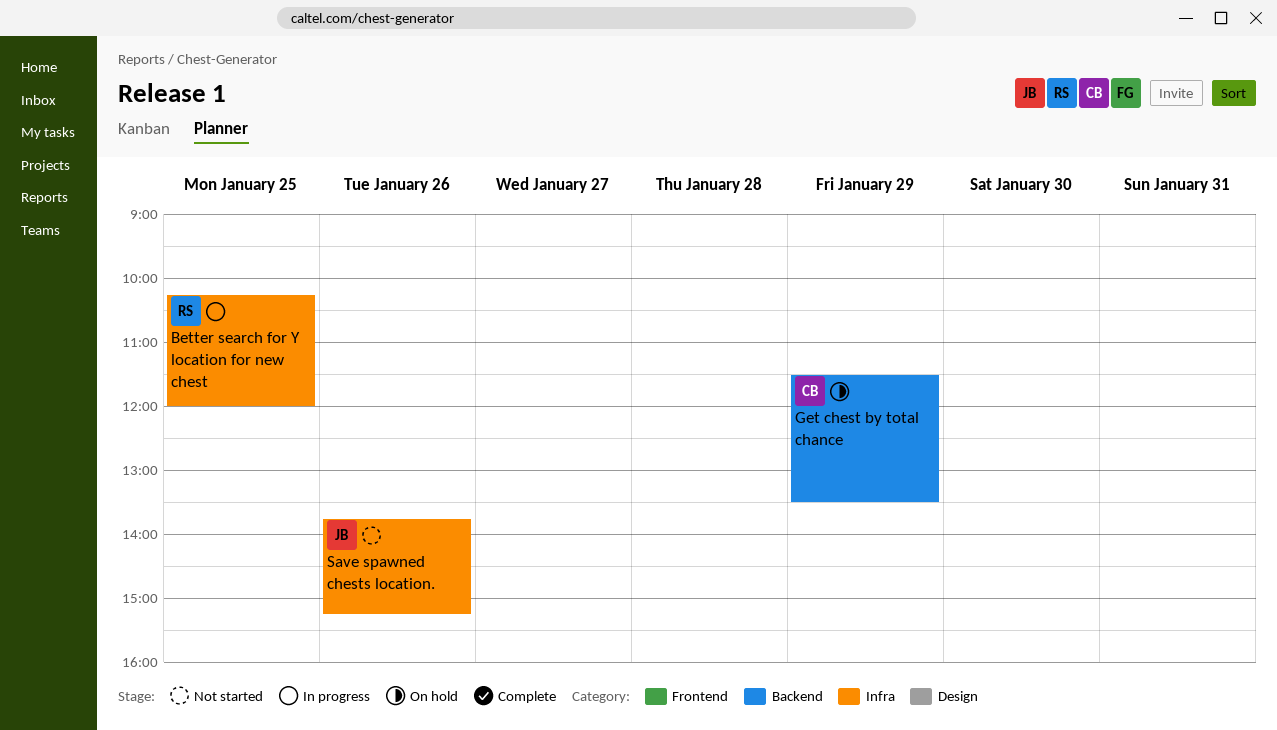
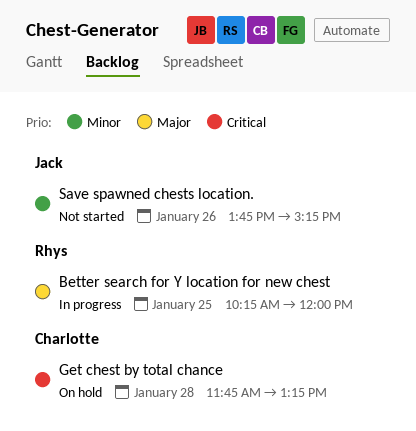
Get chest by total chance, day: Jan 29 -> Jan 28
Get chest by total chance, begins: 11:30 -> 11:45
Get chest by total chance, ends: 13:30 -> 13:15

